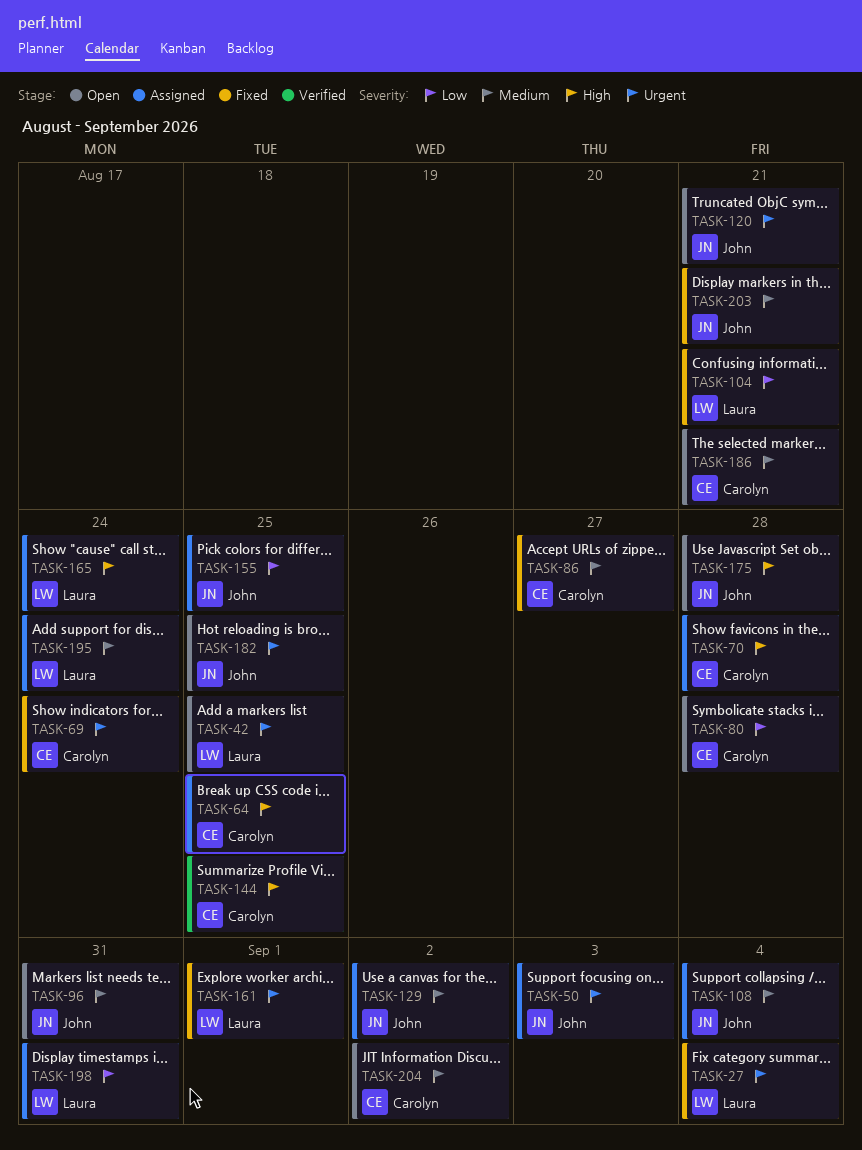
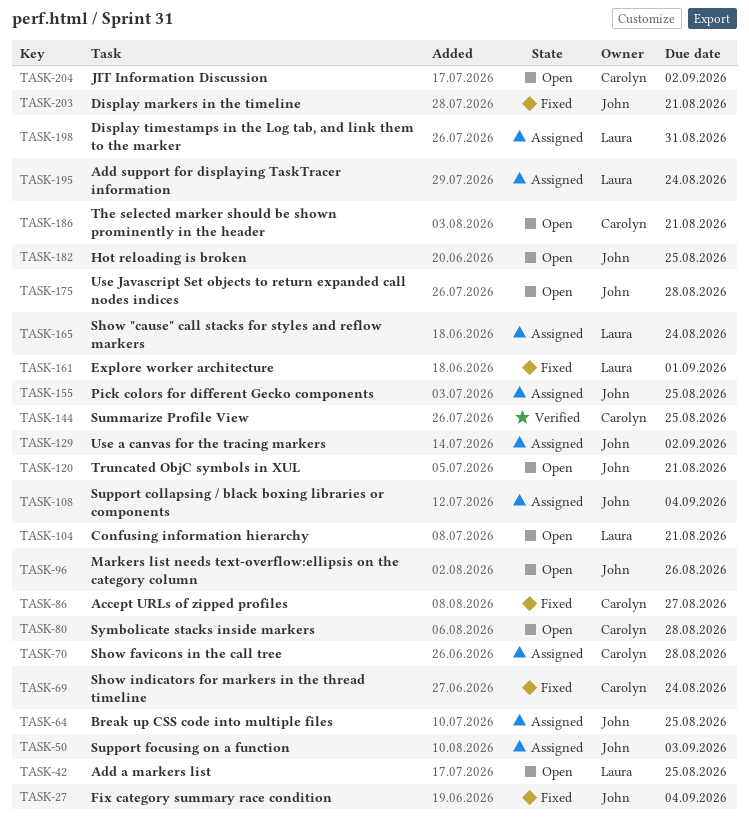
TASK-27, owner: Laura -> John
TASK-64, owner: Carolyn -> John
TASK-96, due: Aug 31 -> Aug 26
TASK-104, status: Fixed -> Open

